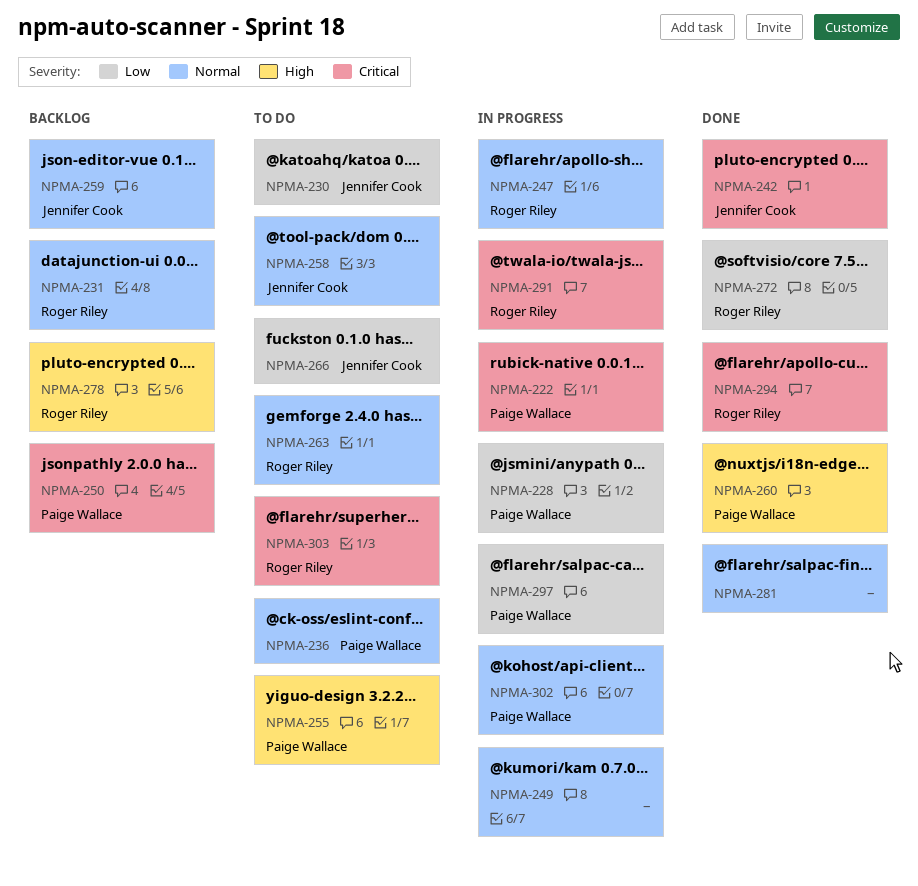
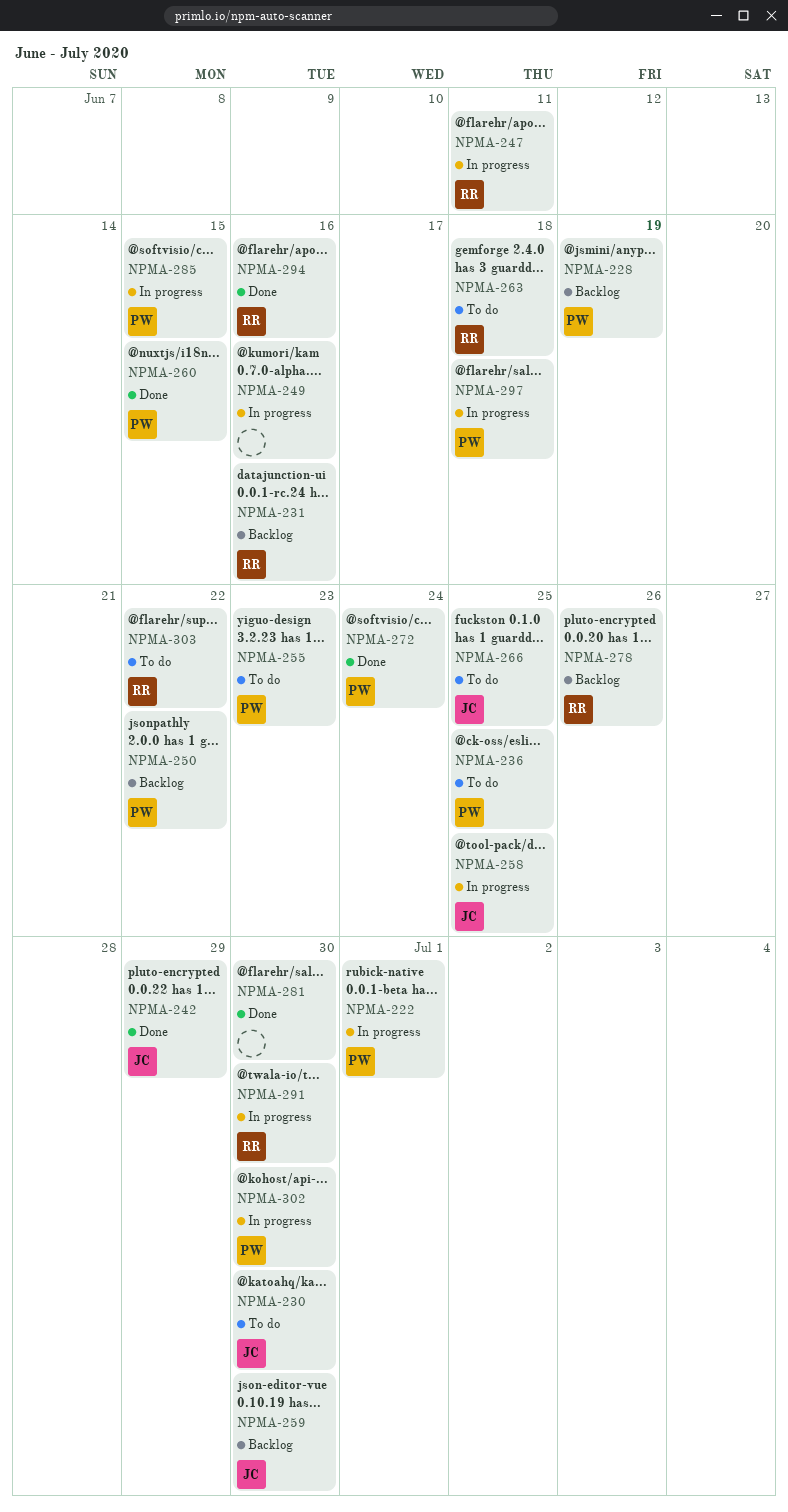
NPMA-228, status: In progress -> Backlog
NPMA-258, status: To do -> In progress
NPMA-272, owner: Roger Riley -> Paige Wallace
NPMA-285: none -> present

